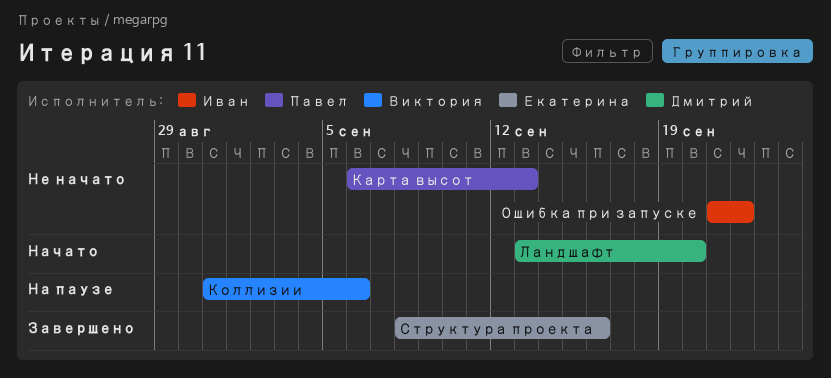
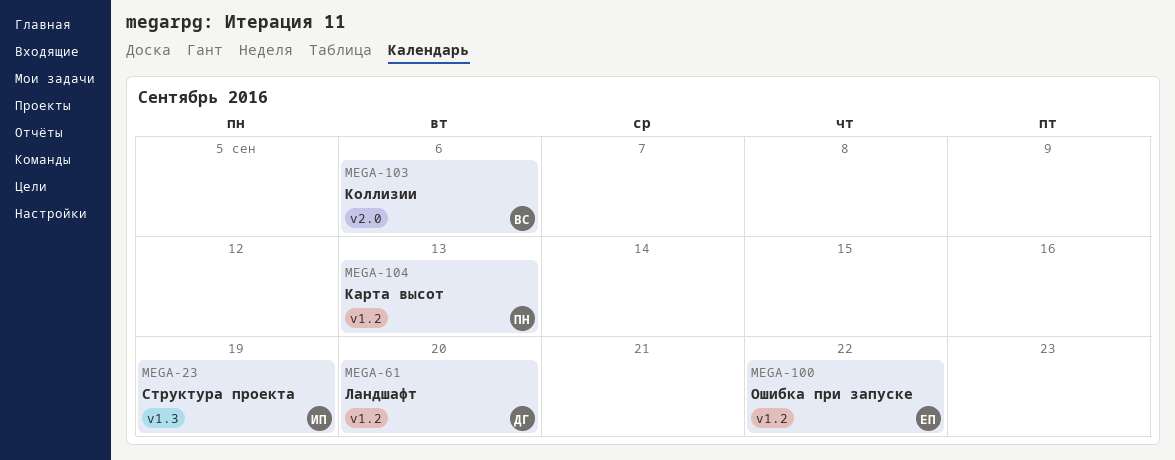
Ошибка при запуске, owner: Иван -> Екатерина
Структура проекта, owner: Екатерина -> Иван
Структура проекта, due: Sep 16 -> Sep 19

